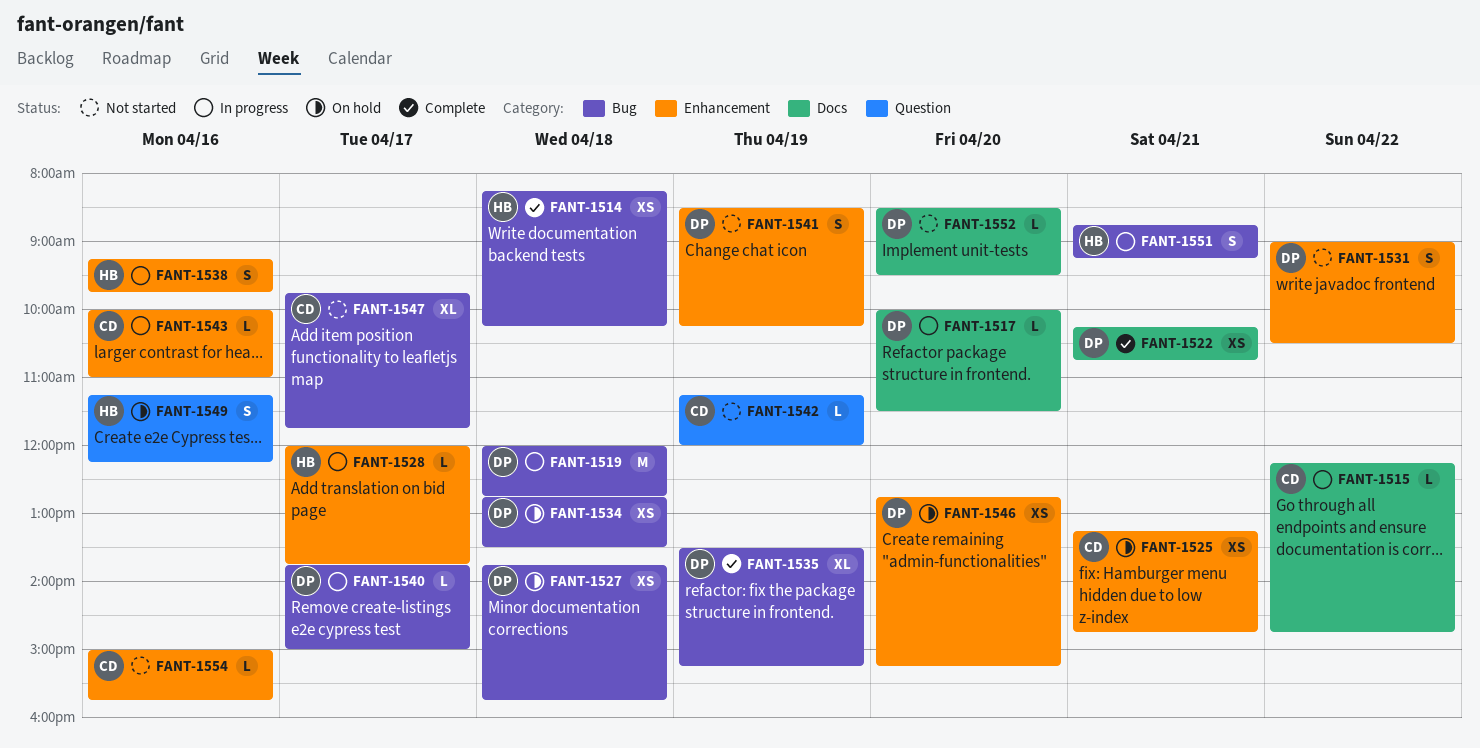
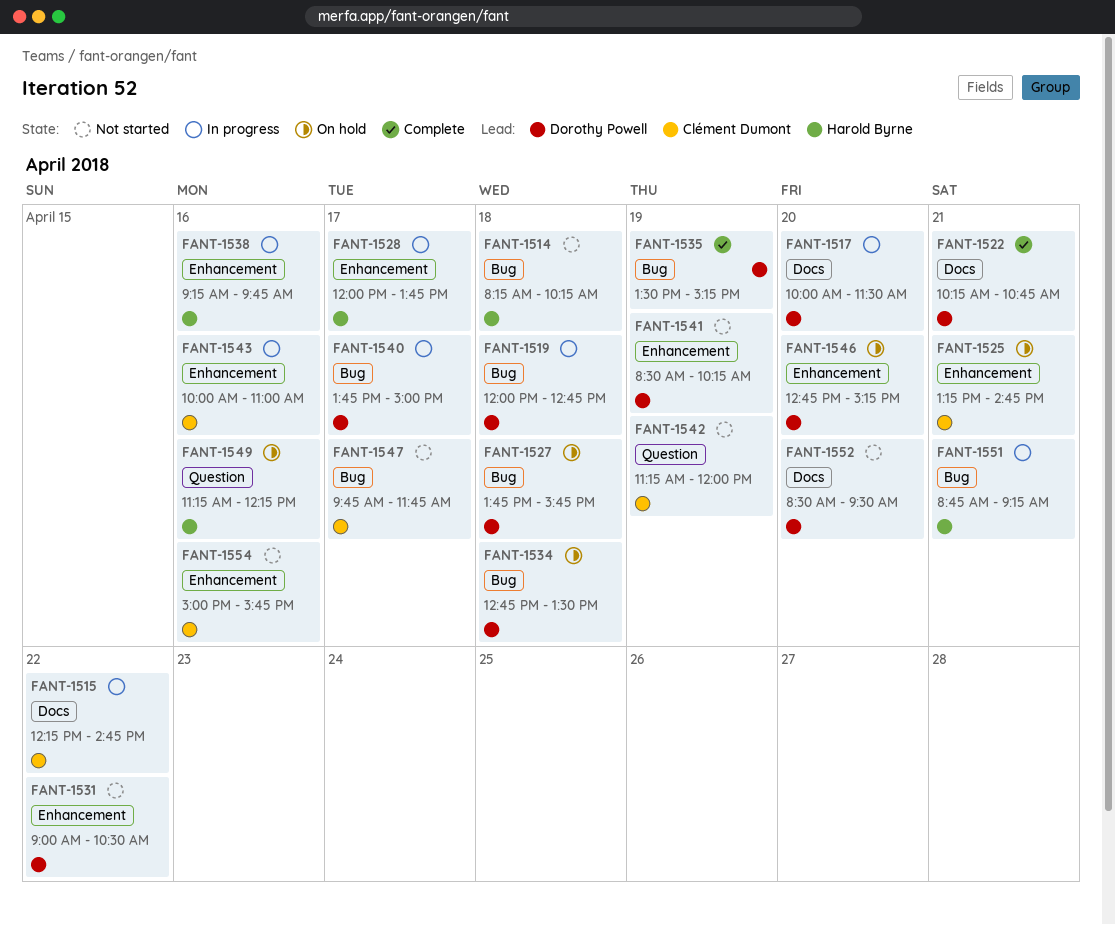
FANT-1514, status: Complete -> Not started

